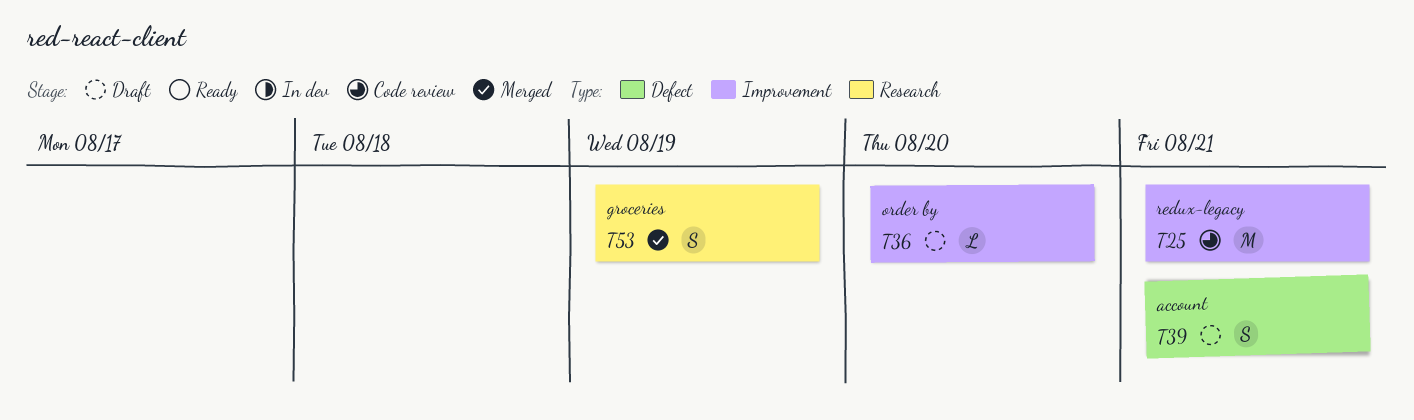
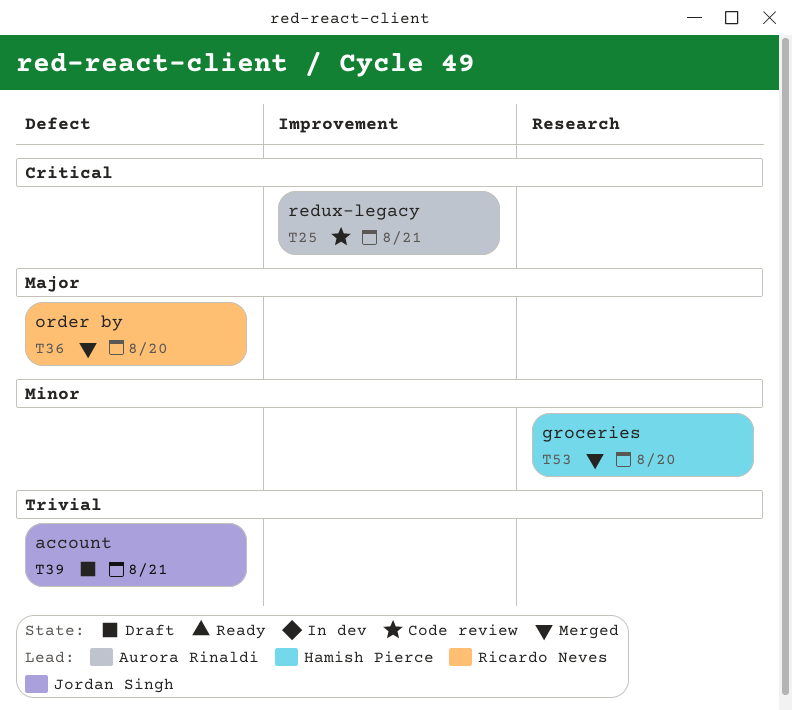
T36, status: Draft -> Merged
T36, label: Improvement -> Defect
T53, due: Aug 19 -> Aug 20

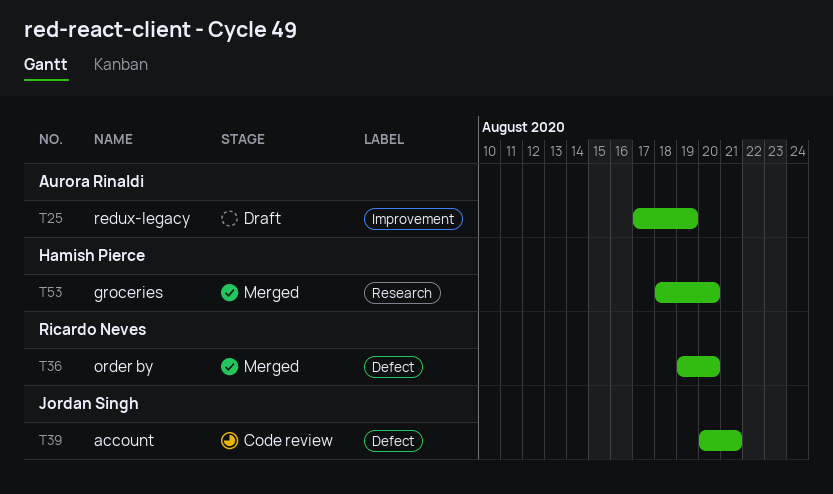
T25, status: Code review -> Draft
T25, due: Aug 21 -> Aug 19
T39, status: Draft -> Code review

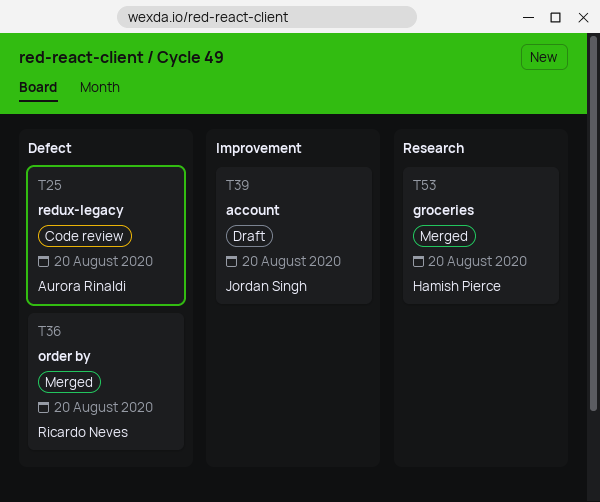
T25, status: Draft -> Code review
T25, label: Improvement -> Defect
T25, due: Aug 19 -> Aug 20
T39, status: Code review -> Draft
T39, label: Defect -> Improvement
T39, due: Aug 21 -> Aug 20

